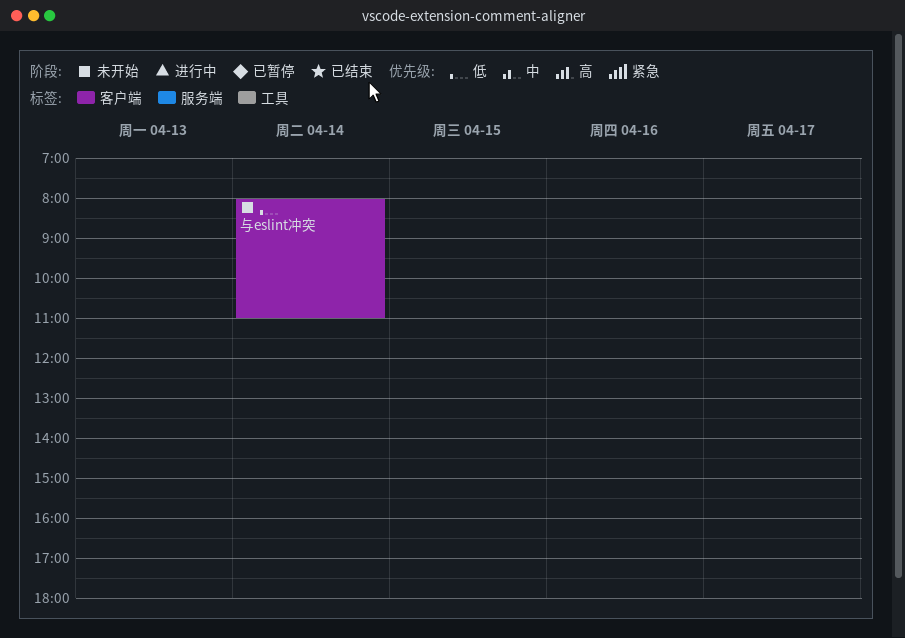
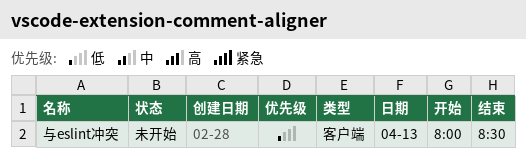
与eslint冲突, day: Apr 14 -> Apr 13
与eslint冲突, ends: 11:00 -> 08:30

